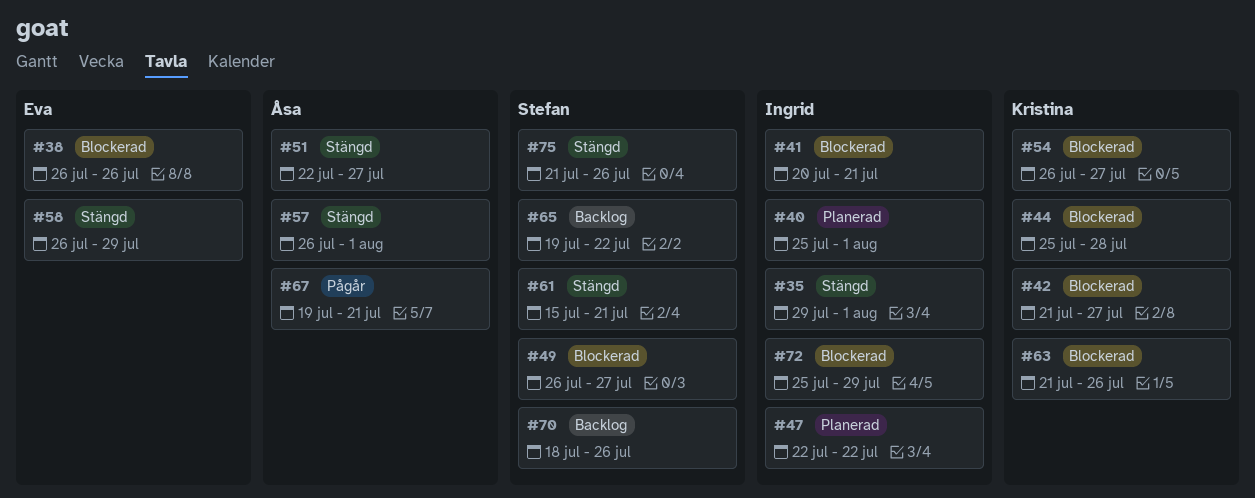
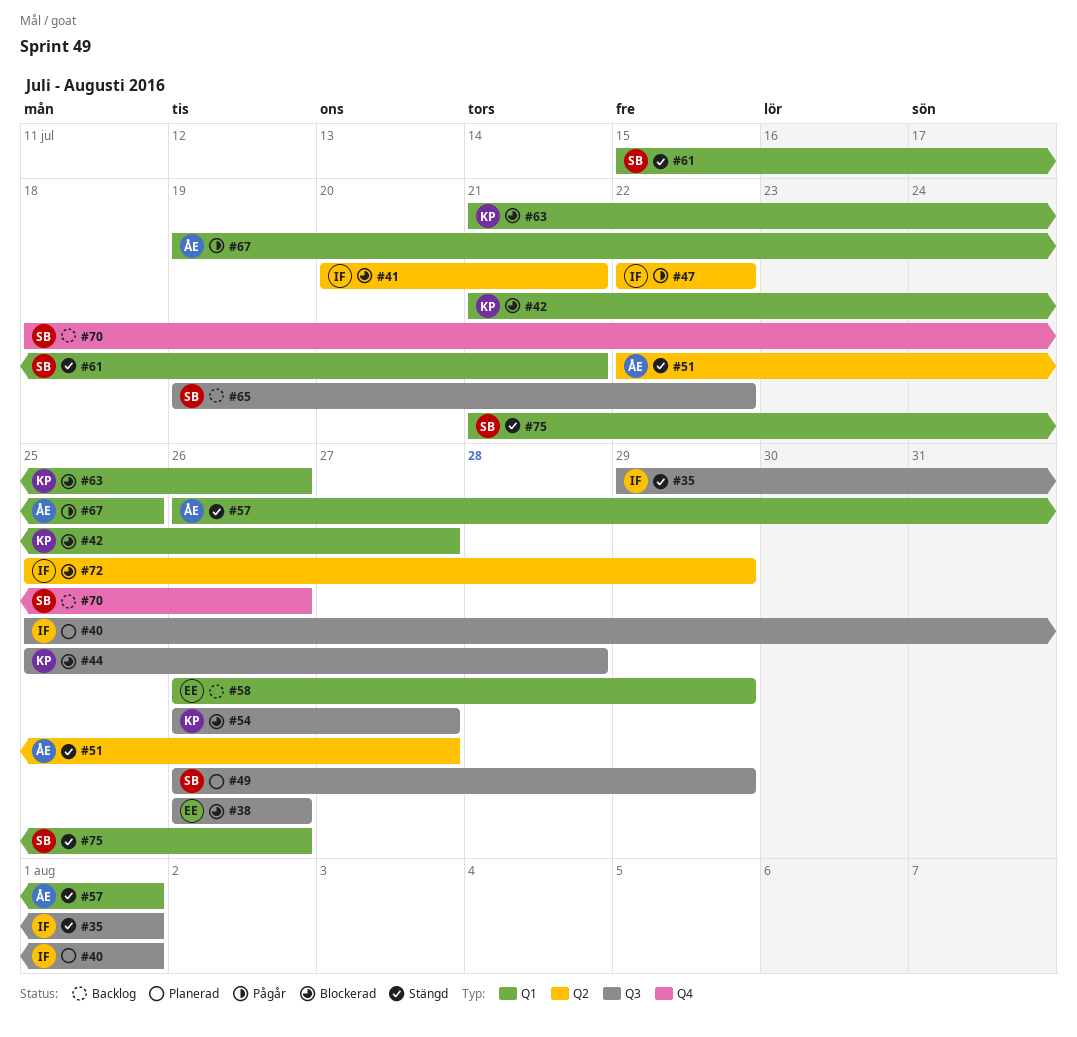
#47, status: Planerad -> Pågår
#49, status: Blockerad -> Planerad
#49, due: Jul 27 -> Jul 29
#58, status: Stängd -> Backlog
#67, due: Jul 21 -> Jul 25

